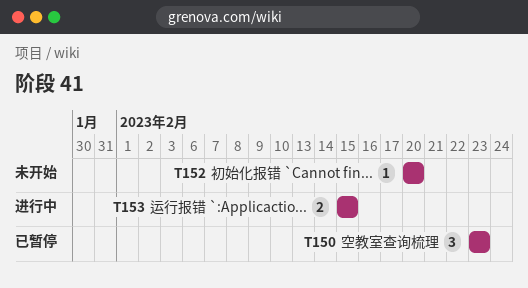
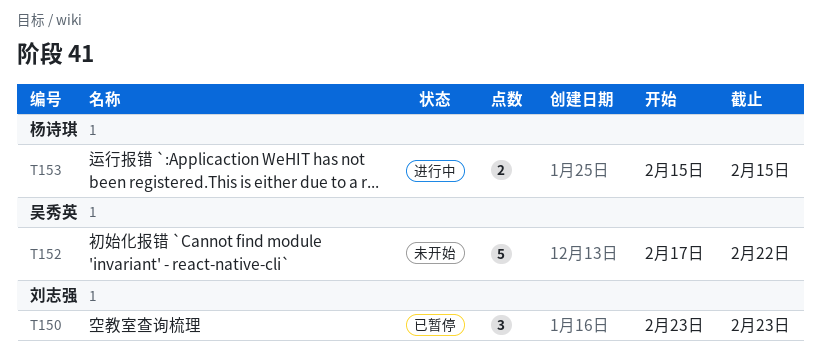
T152, estimate: 1 -> 5
T152, start: Feb 20 -> Feb 17
T152, due: Feb 20 -> Feb 22

